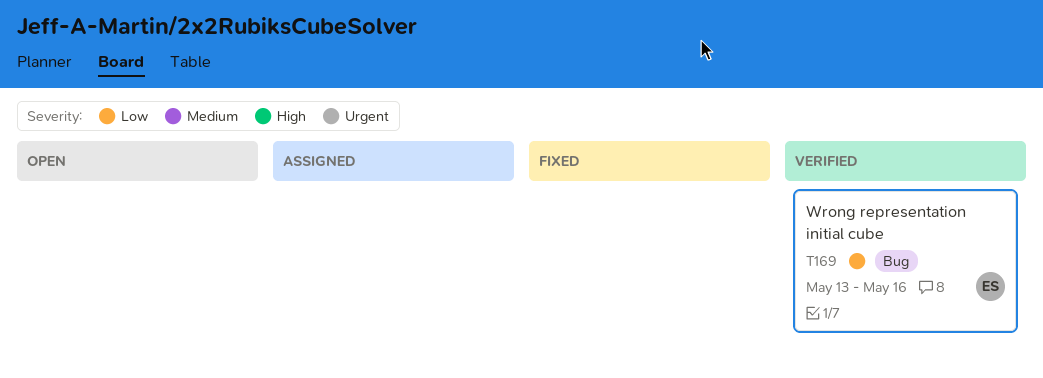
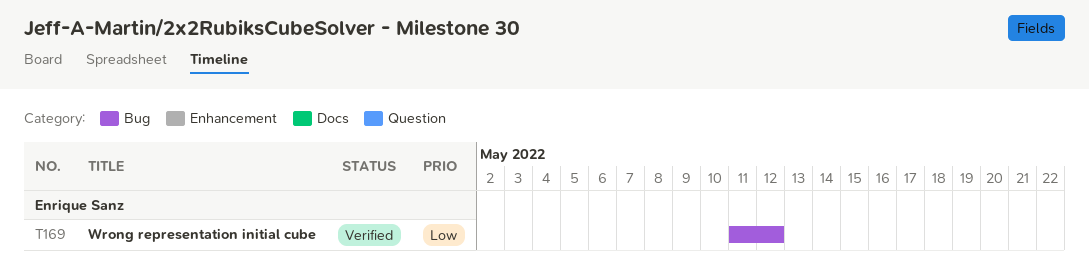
T169, start: May 13 -> May 11
T169, due: May 16 -> May 12

